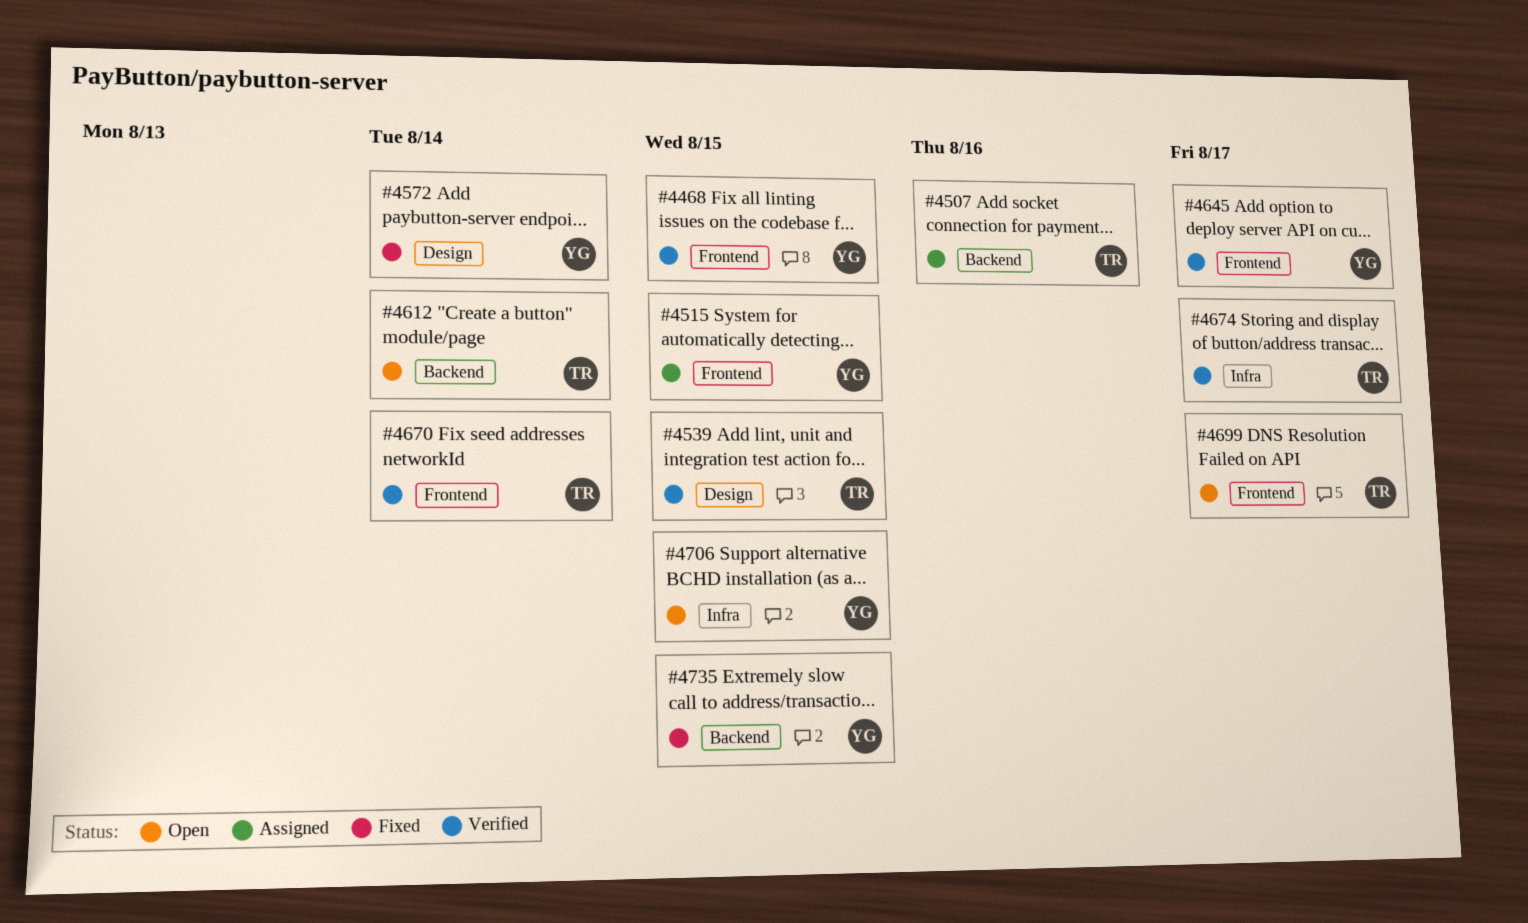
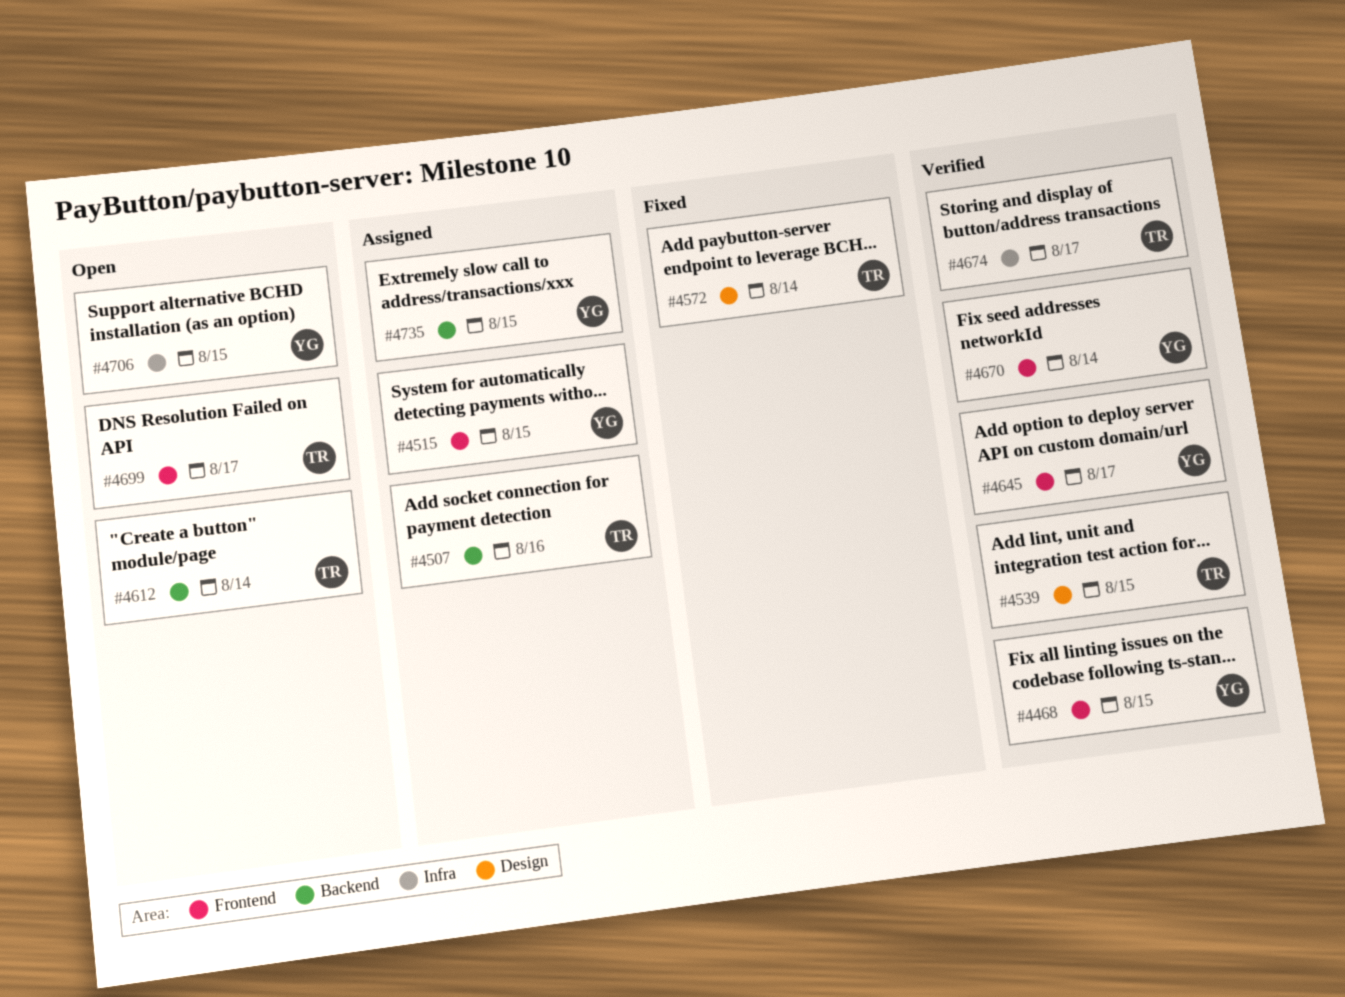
#4572, owner: YG -> TR
#4670, owner: TR -> YG
#4735, status: Fixed -> Assigned

